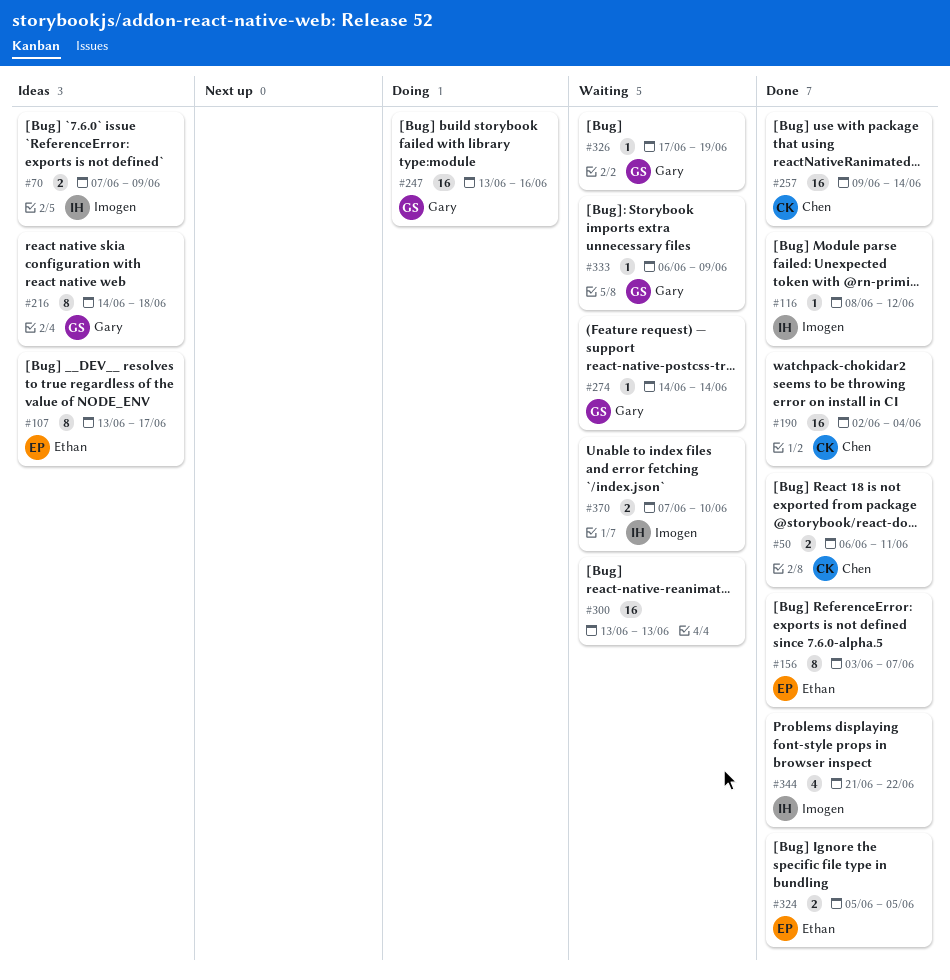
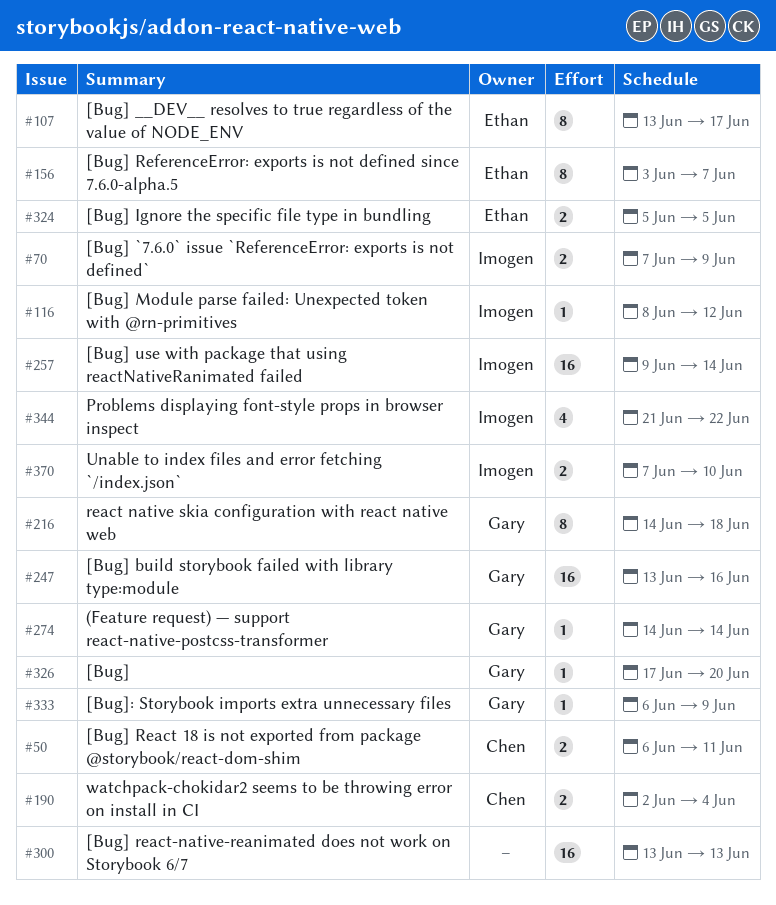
#190, estimate: 16 -> 2
#257, owner: Chen -> Imogen
#326, due: Jun 19 -> Jun 20

